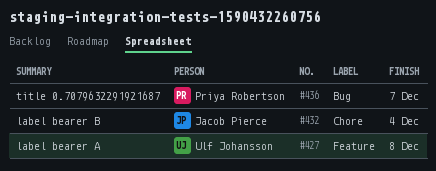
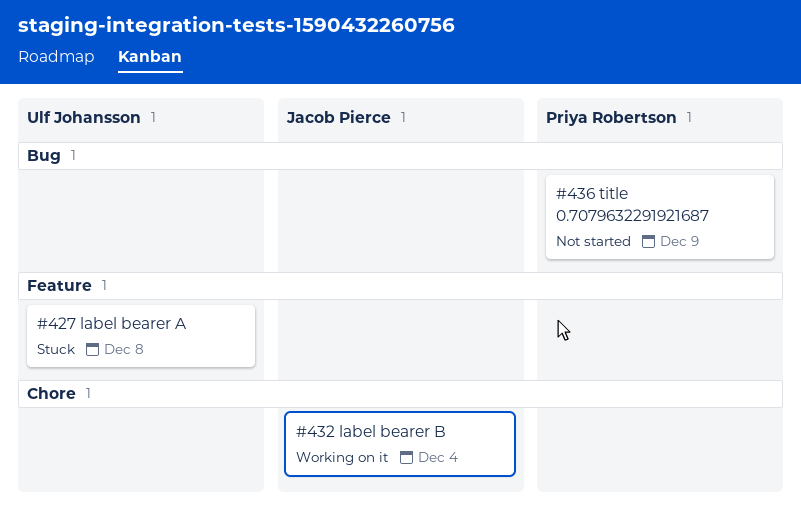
#436, due: Dec 7 -> Dec 9

